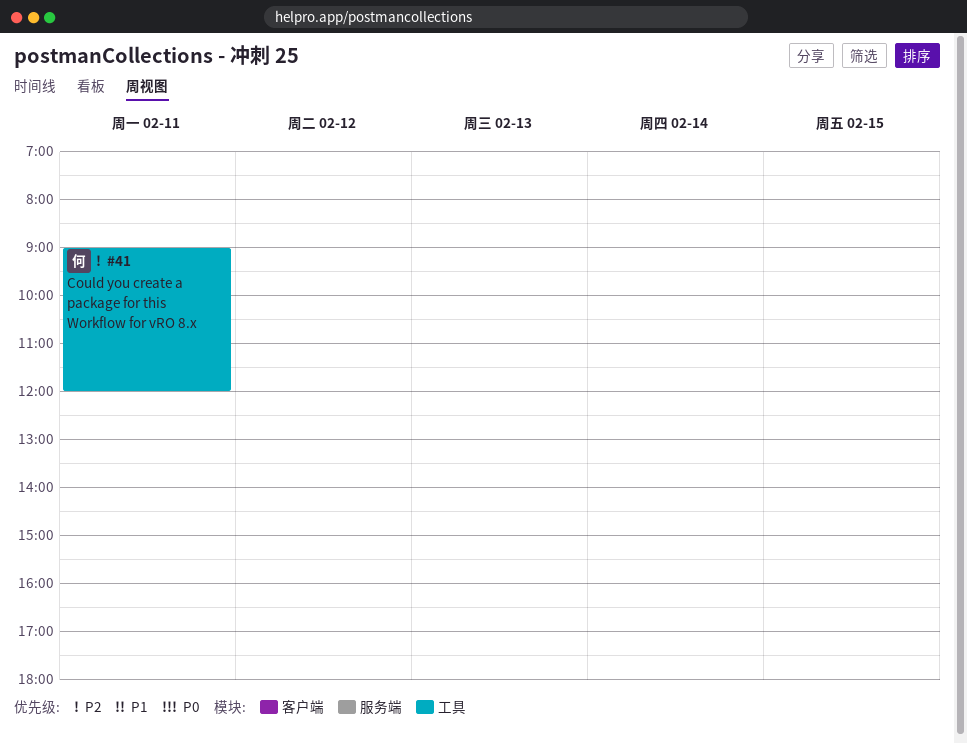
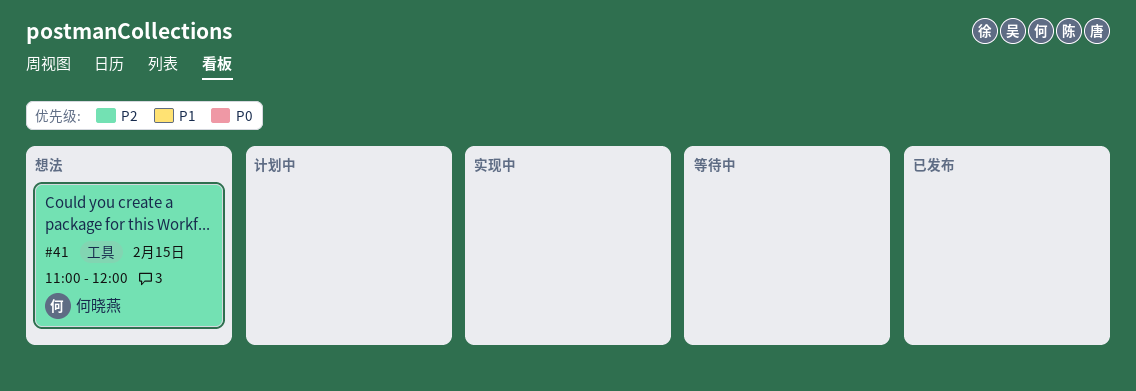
#41, day: Feb 11 -> Feb 15
#41, begins: 09:00 -> 11:00

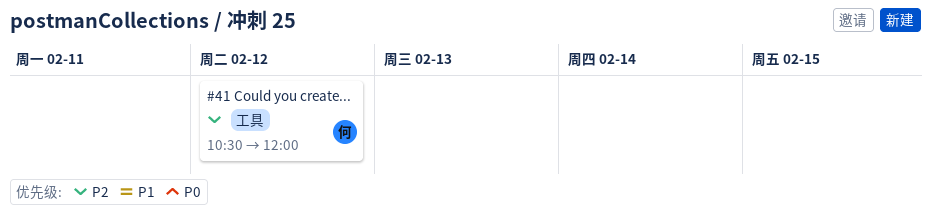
#41, day: Feb 15 -> Feb 12
#41, begins: 11:00 -> 10:30

